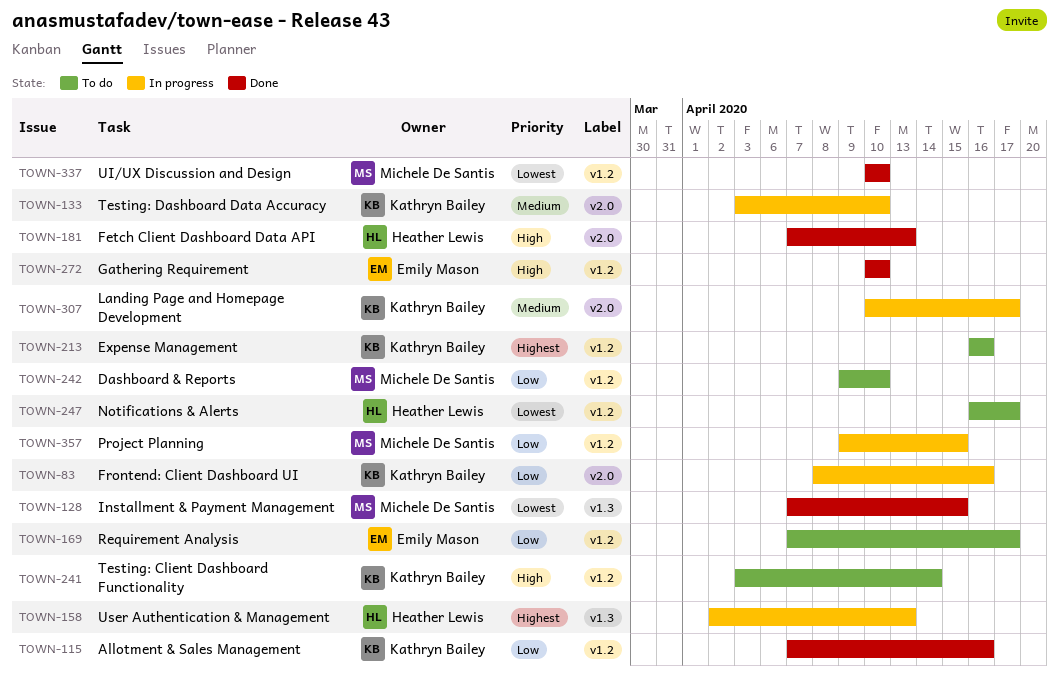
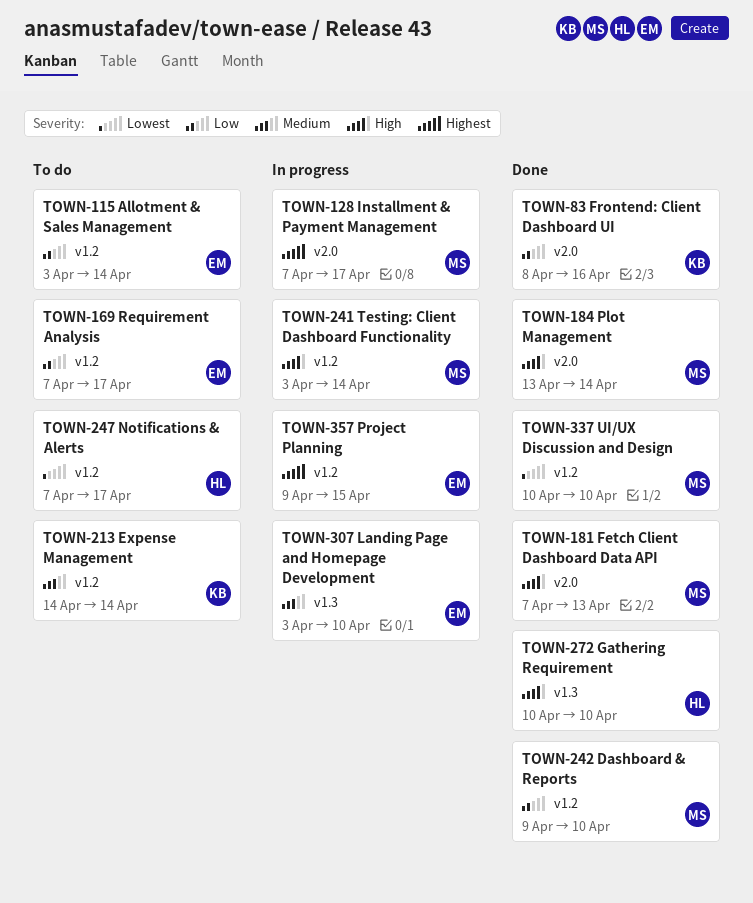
TOWN-83, status: In progress -> Done
TOWN-115, status: Done -> To do
TOWN-115, owner: Kathryn Bailey -> Emily Mason
TOWN-115, start: Apr 7 -> Apr 3
TOWN-115, due: Apr 16 -> Apr 14
TOWN-128, status: Done -> In progress
TOWN-128, priority: Lowest -> Highest
TOWN-128, label: v1.3 -> v2.0
TOWN-128, due: Apr 15 -> Apr 17
TOWN-133: present -> none
TOWN-158: present -> none
TOWN-181, owner: Heather Lewis -> Michele De Santis
TOWN-184: none -> present
TOWN-213, priority: Highest -> Medium
TOWN-213, start: Apr 16 -> Apr 14
TOWN-213, due: Apr 16 -> Apr 14
TOWN-241, status: To do -> In progress
TOWN-241, owner: Kathryn Bailey -> Michele De Santis
TOWN-242, status: To do -> Done
TOWN-247, start: Apr 16 -> Apr 7
TOWN-272, owner: Emily Mason -> Heather Lewis
TOWN-272, label: v1.2 -> v1.3
TOWN-307, owner: Kathryn Bailey -> Emily Mason
TOWN-307, label: v2.0 -> v1.3
TOWN-307, start: Apr 10 -> Apr 3
TOWN-307, due: Apr 17 -> Apr 10
TOWN-357, owner: Michele De Santis -> Emily Mason
TOWN-357, priority: Low -> Highest

